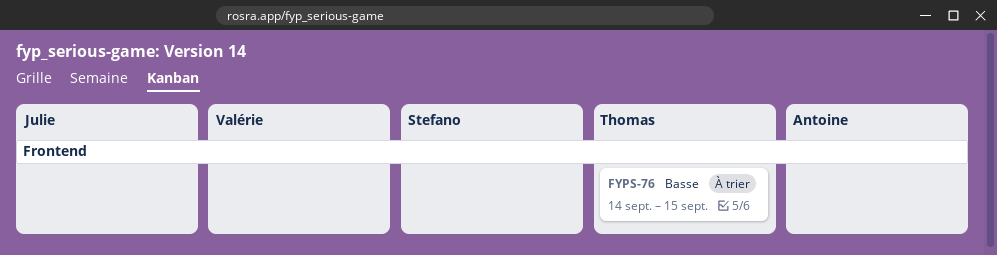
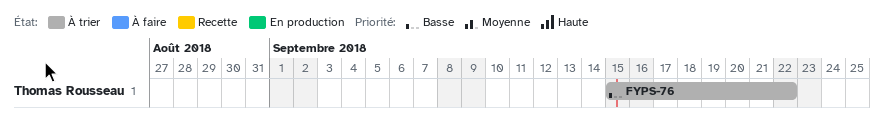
FYPS-76, start: Sep 14 -> Sep 15
FYPS-76, due: Sep 15 -> Sep 22

